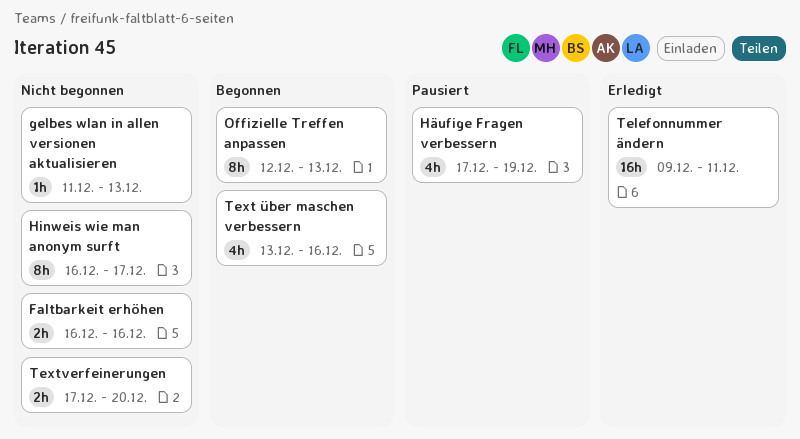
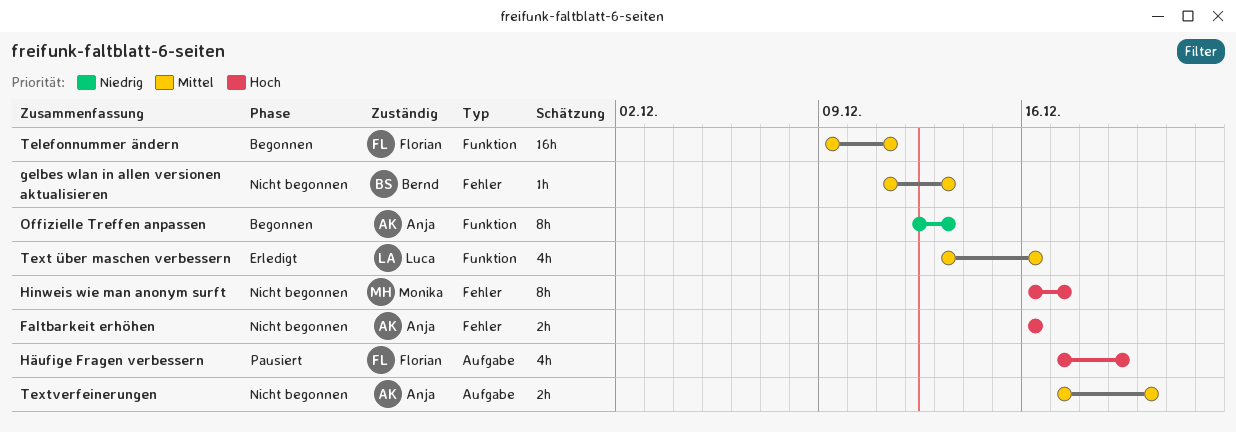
Telefonnummer ändern, status: Erledigt -> Begonnen
Text über maschen verbessern, status: Begonnen -> Erledigt

